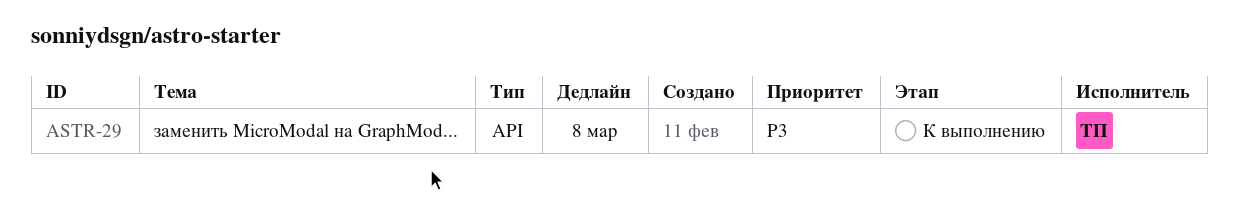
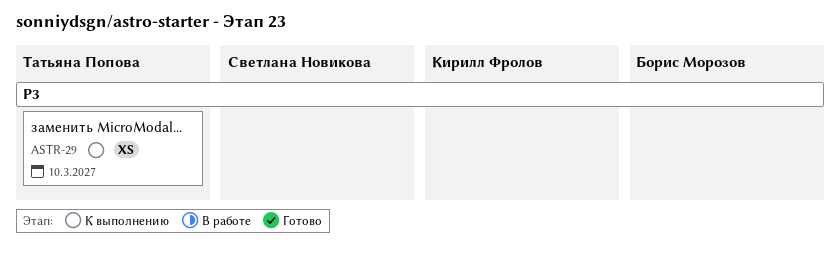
ASTR-29, due: Mar 8 -> Mar 10

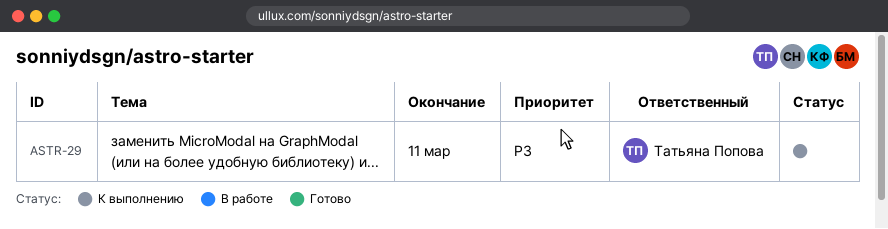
ASTR-29, due: Mar 10 -> Mar 11

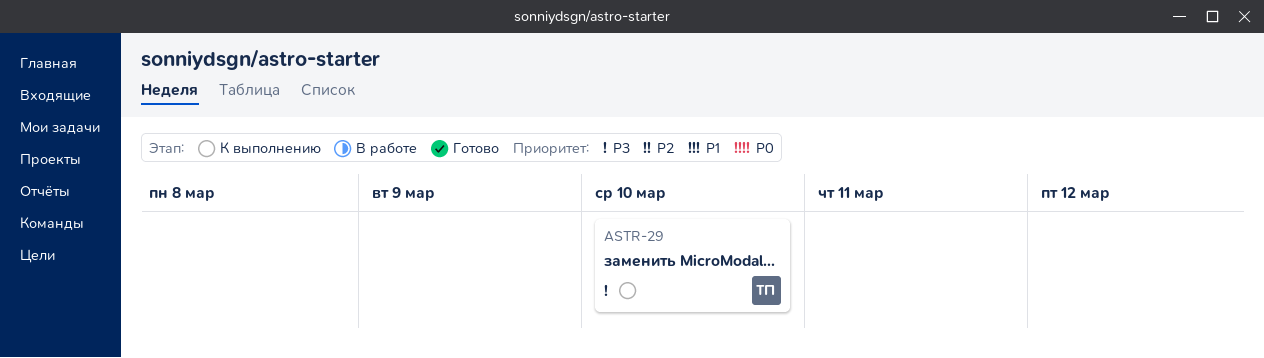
ASTR-29, due: Mar 11 -> Mar 10

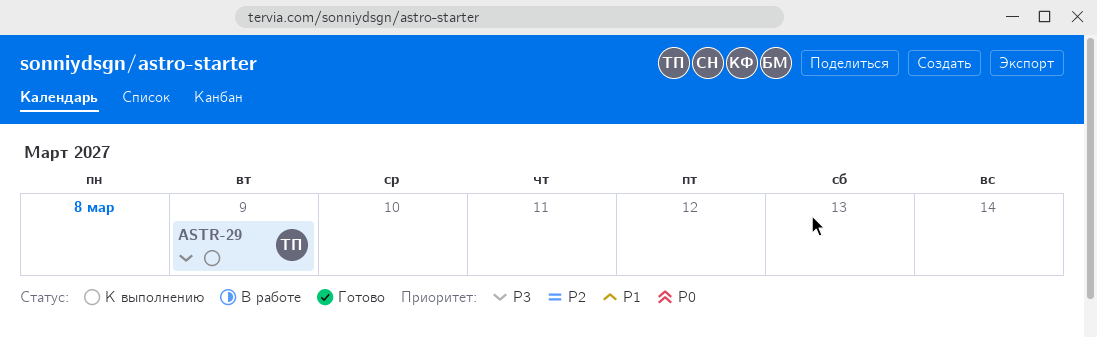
ASTR-29, due: Mar 10 -> Mar 9

